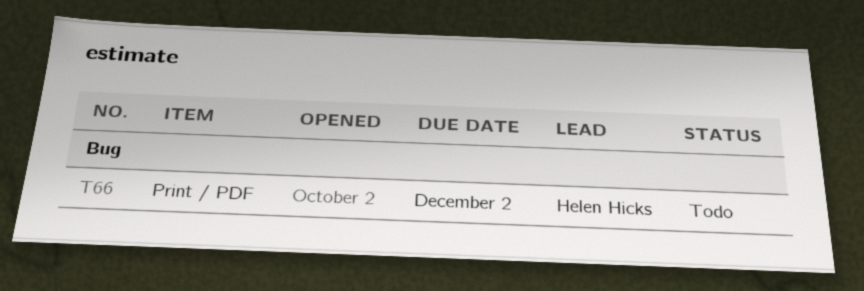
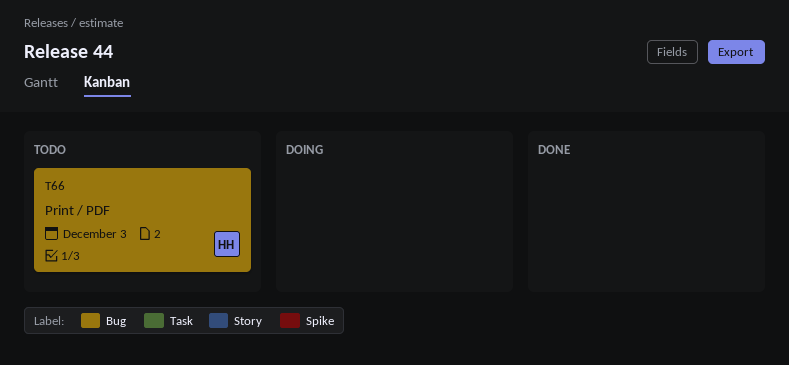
T66, due: Dec 2 -> Dec 3

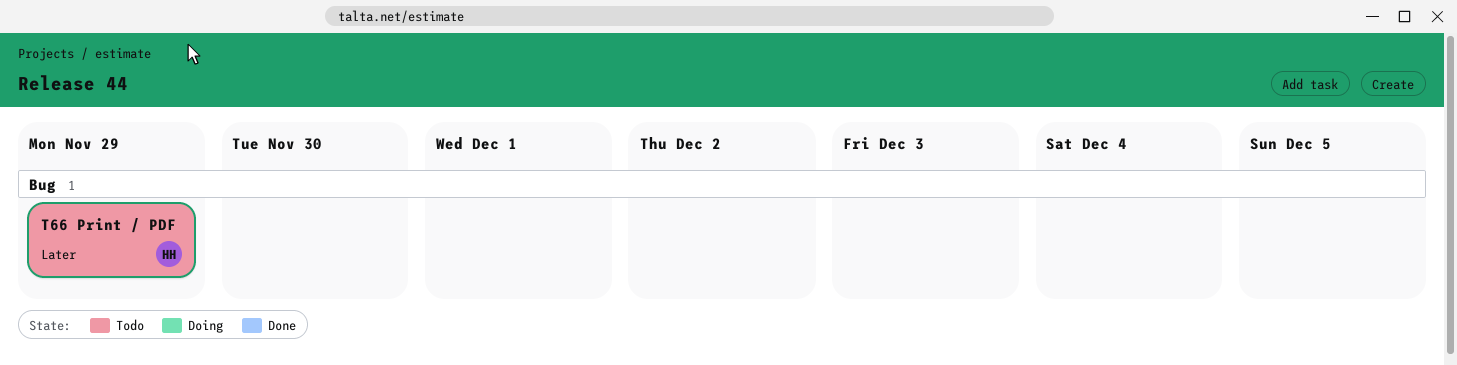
T66, due: Dec 3 -> Nov 29

